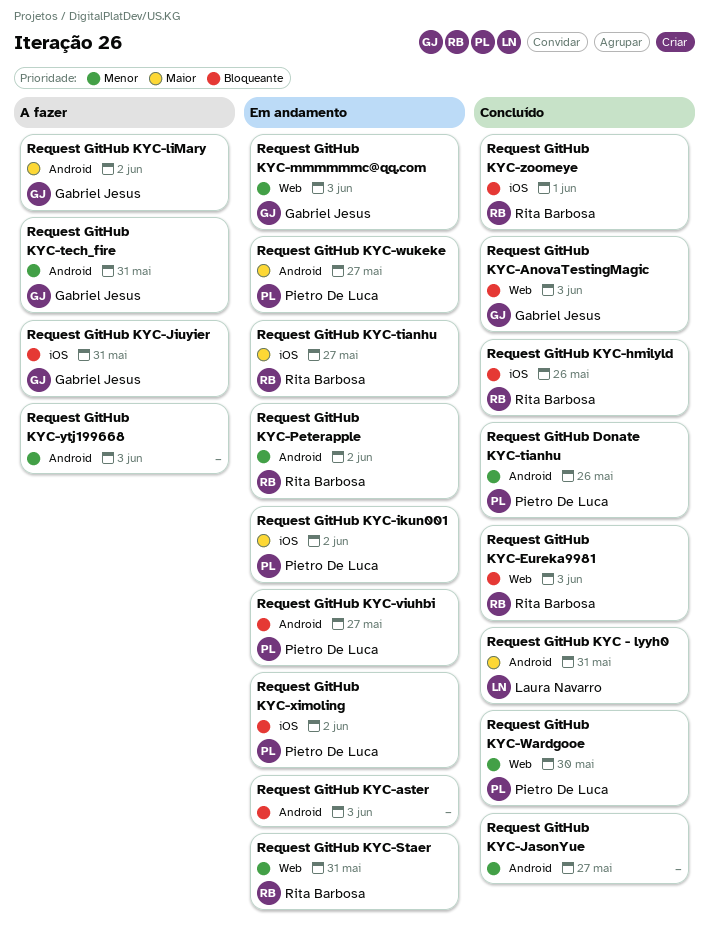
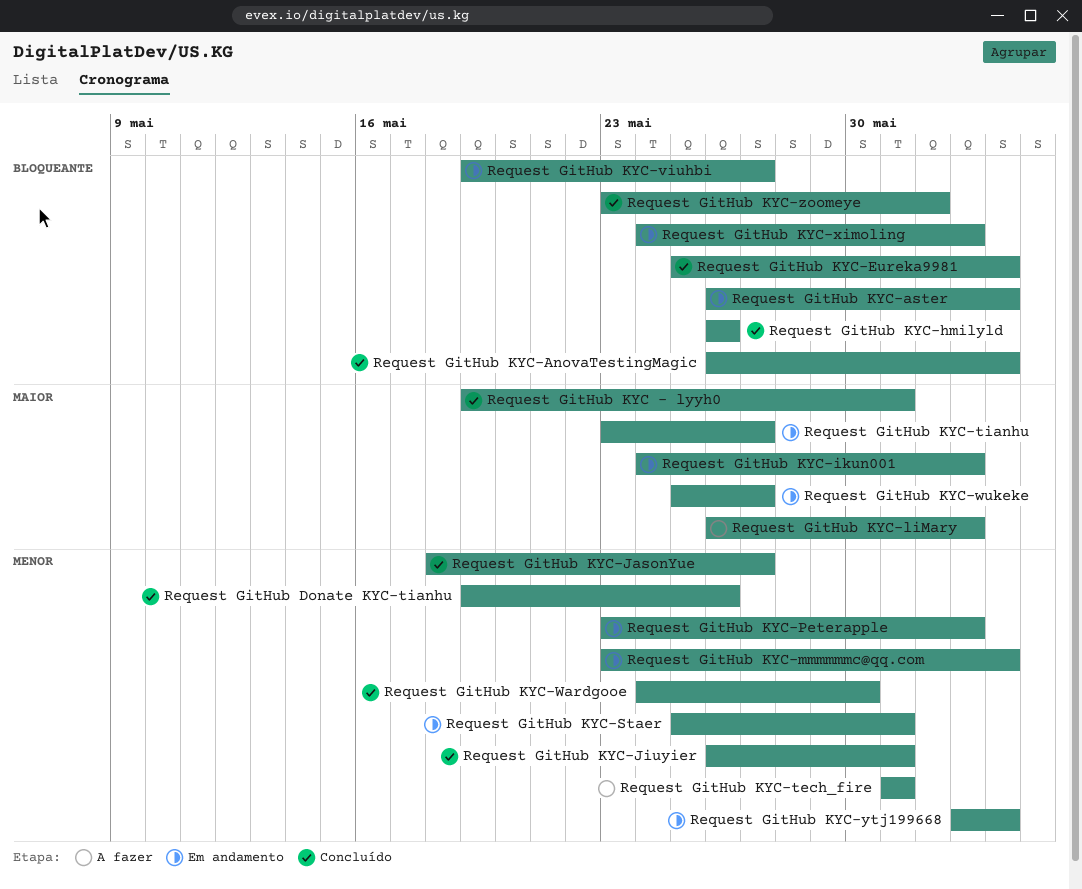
Request GitHub KYC-Jiuyier, status: A fazer -> Concluído
Request GitHub KYC-Jiuyier, priority: Bloqueante -> Menor
Request GitHub KYC-ytj199668, status: A fazer -> Em andamento

